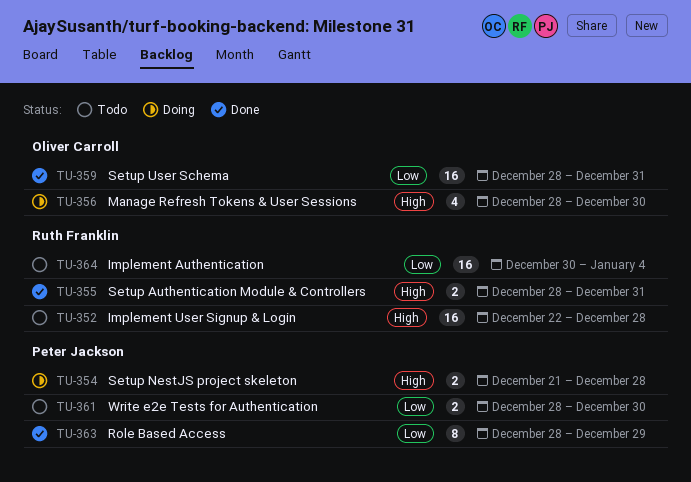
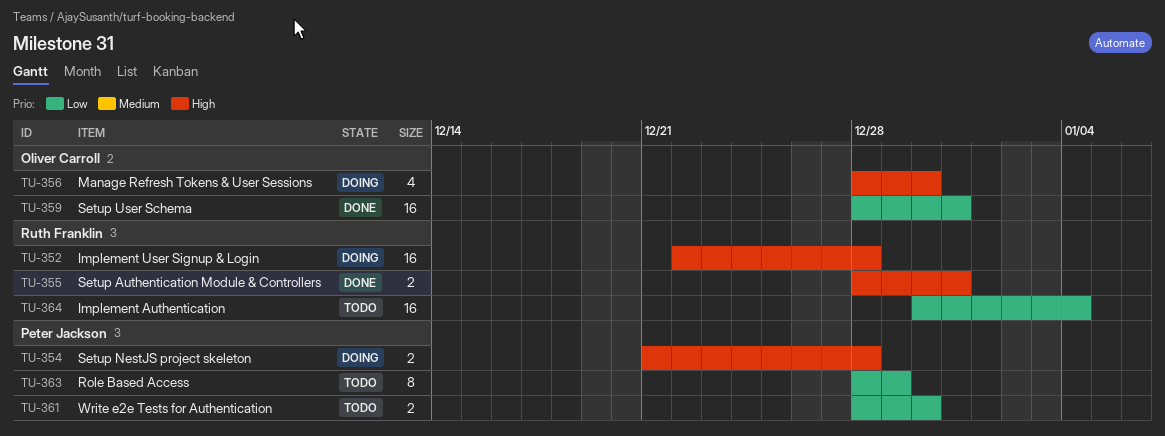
TU-352, status: Todo -> Doing
TU-363, status: Done -> Todo

